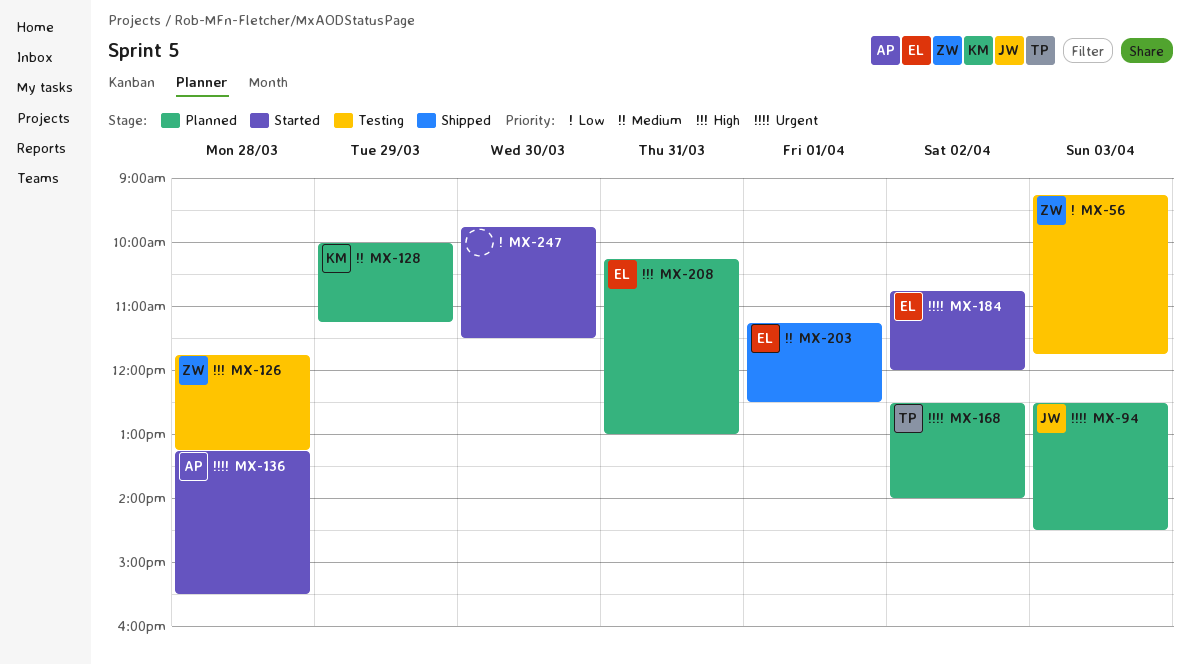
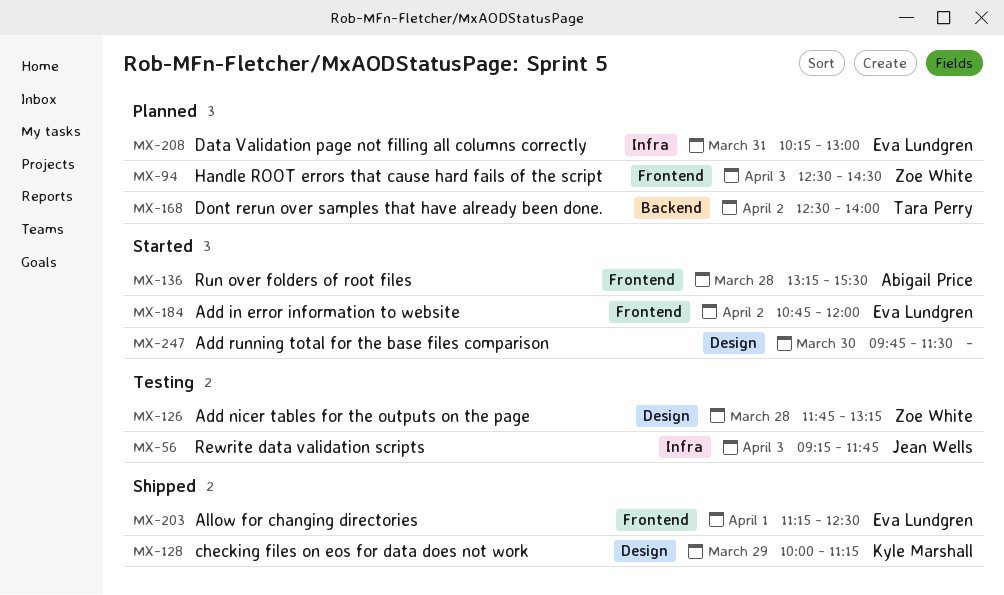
MX-56, owner: Zoe White -> Jean Wells
MX-94, owner: Jean Wells -> Zoe White
MX-128, status: Planned -> Shipped

